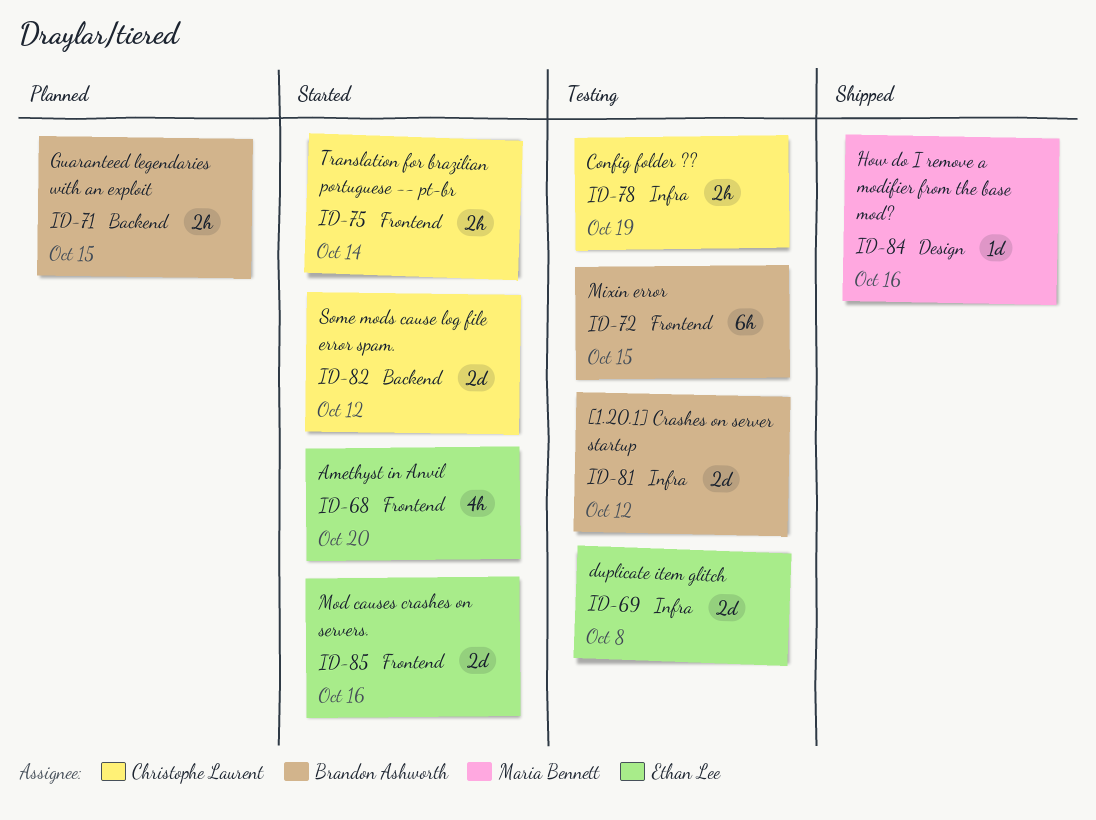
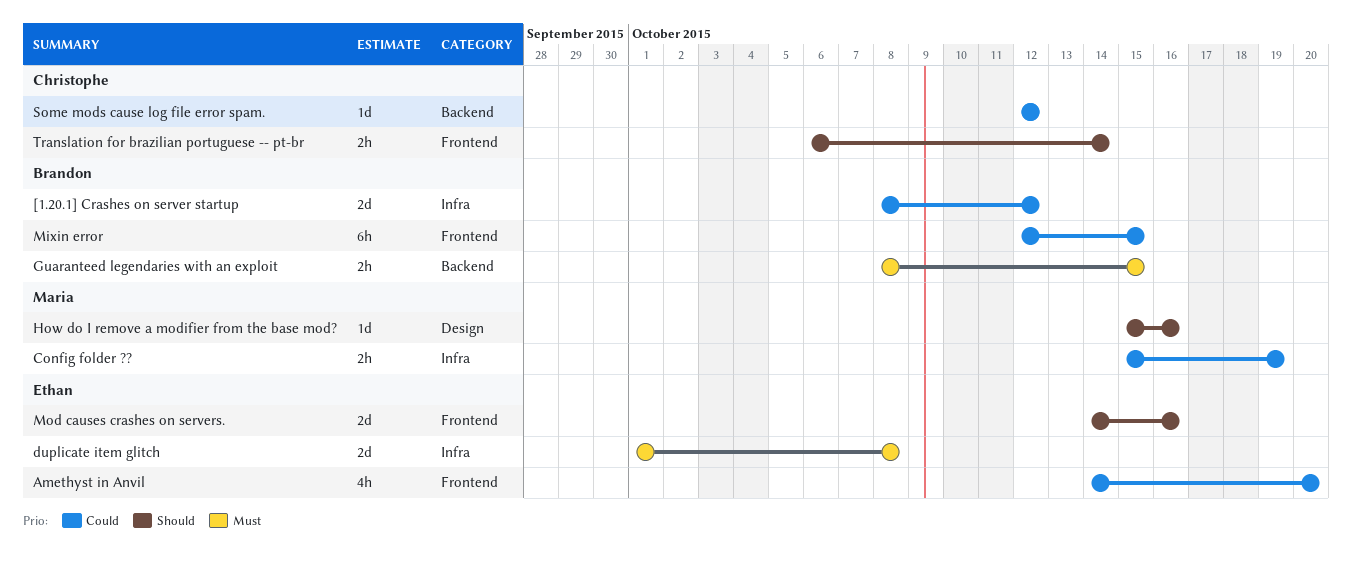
Config folder ??, owner: Christophe Laurent -> Maria Bennett
Some mods cause log file error spam., estimate: 2d -> 1d

